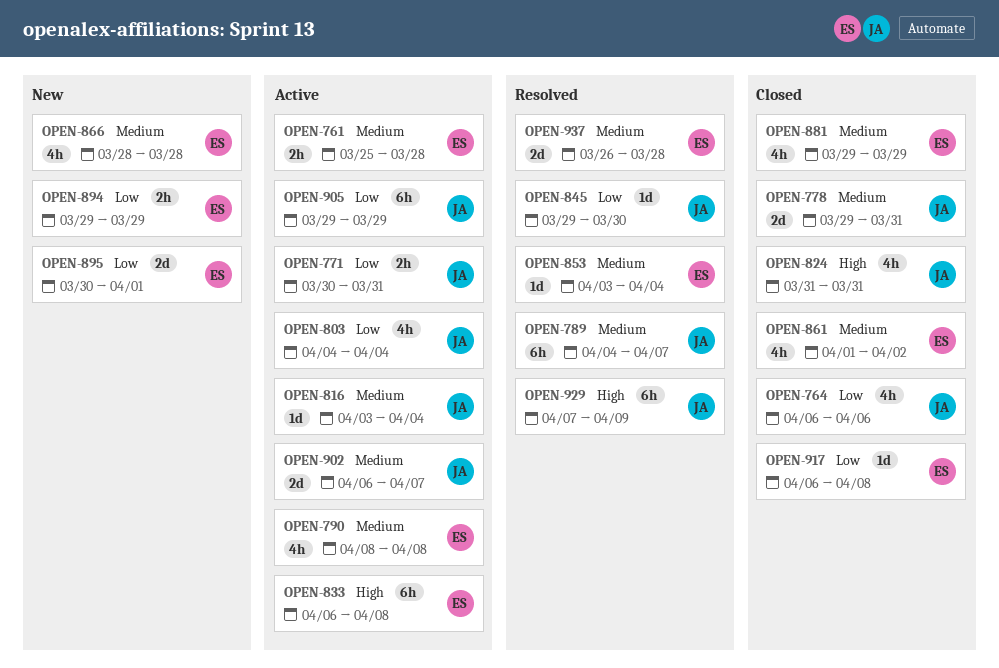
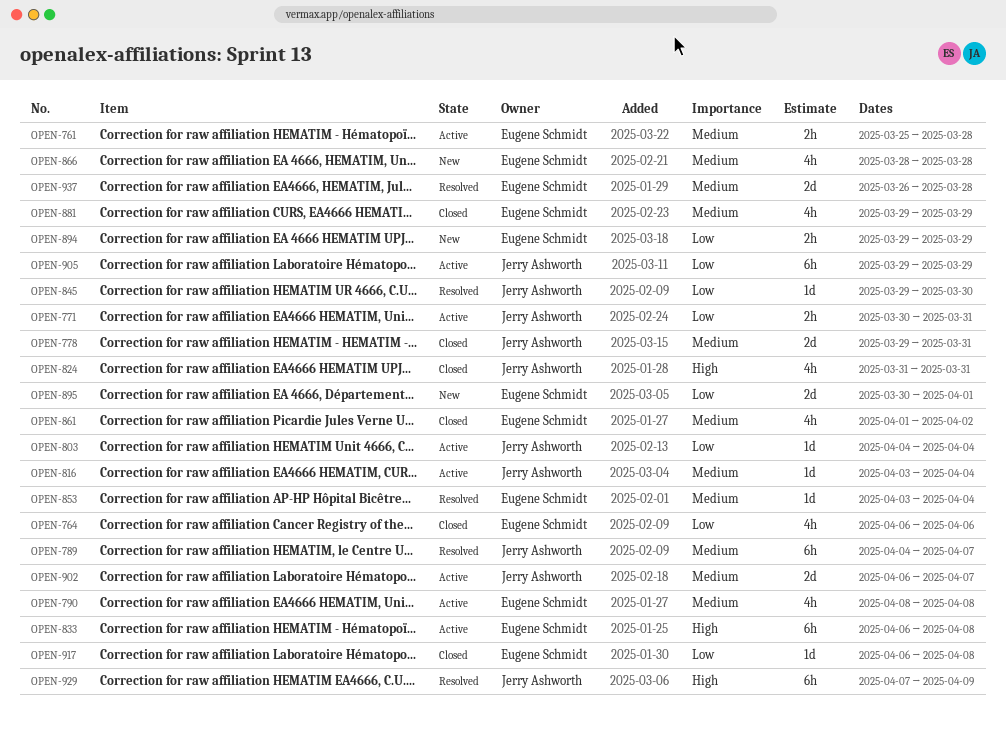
OPEN-764, owner: Jerry Ashworth -> Eugene Schmidt
OPEN-803, estimate: 4h -> 1d

